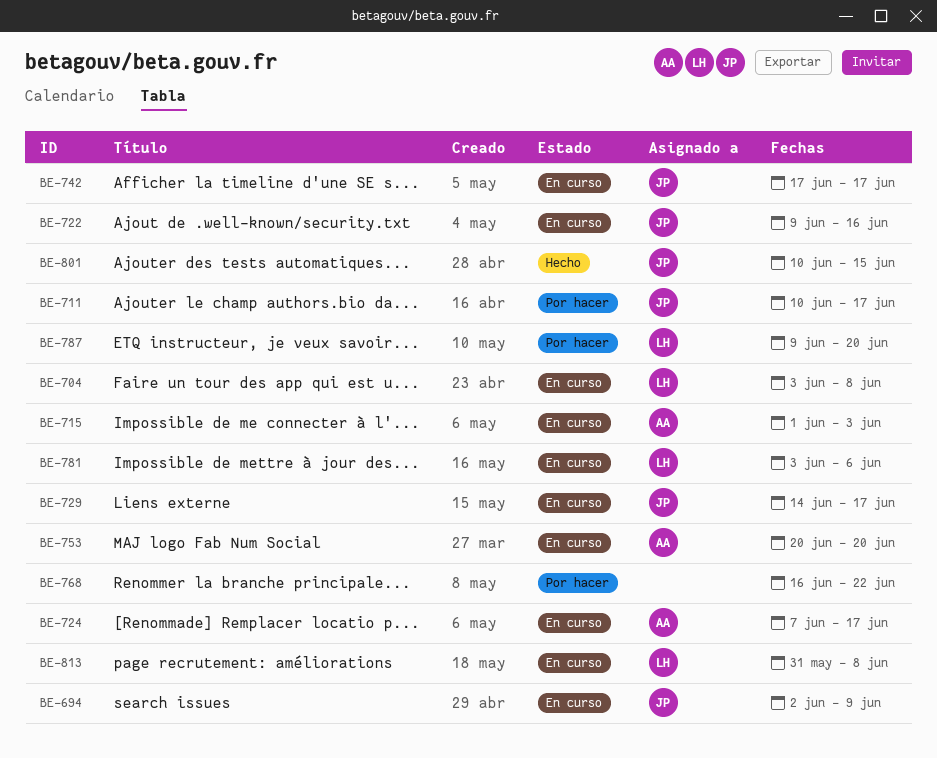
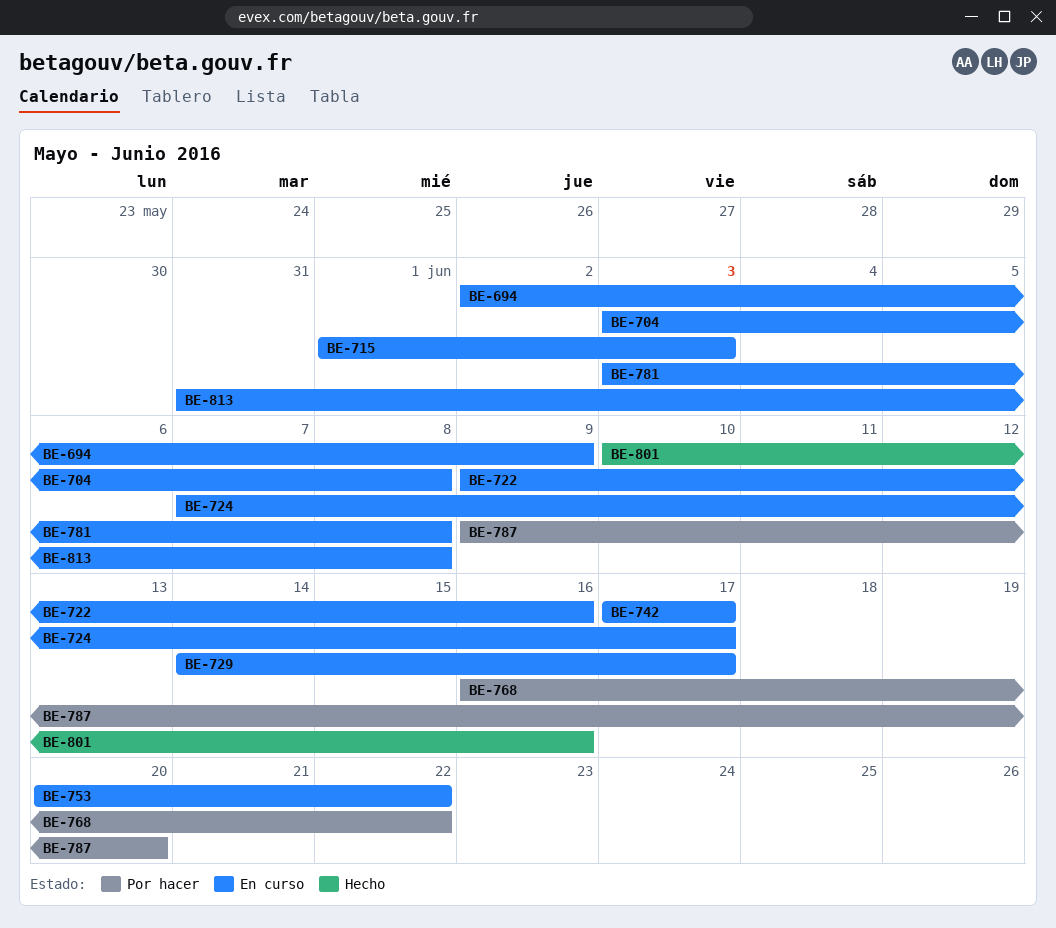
BE-711: present -> none
BE-753, due: Jun 20 -> Jun 22
BE-781, due: Jun 6 -> Jun 8
BE-801, due: Jun 15 -> Jun 16

